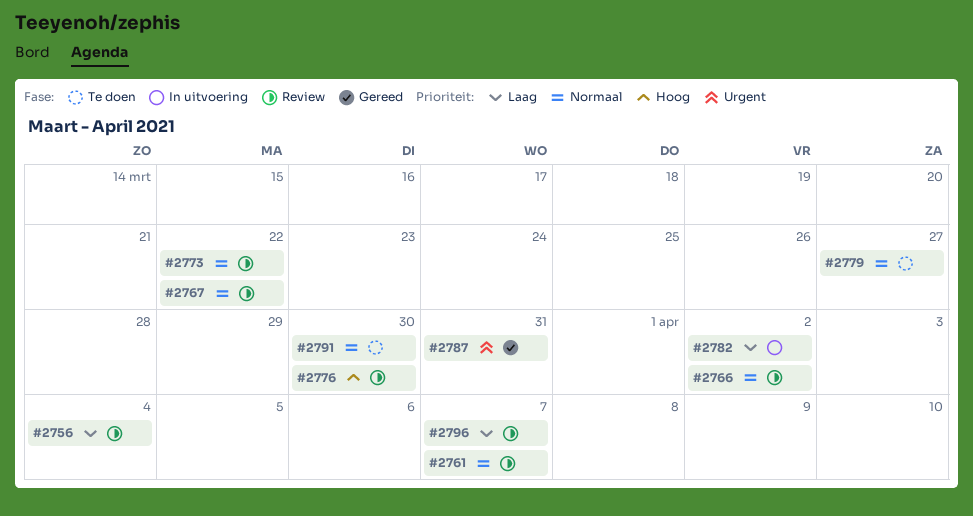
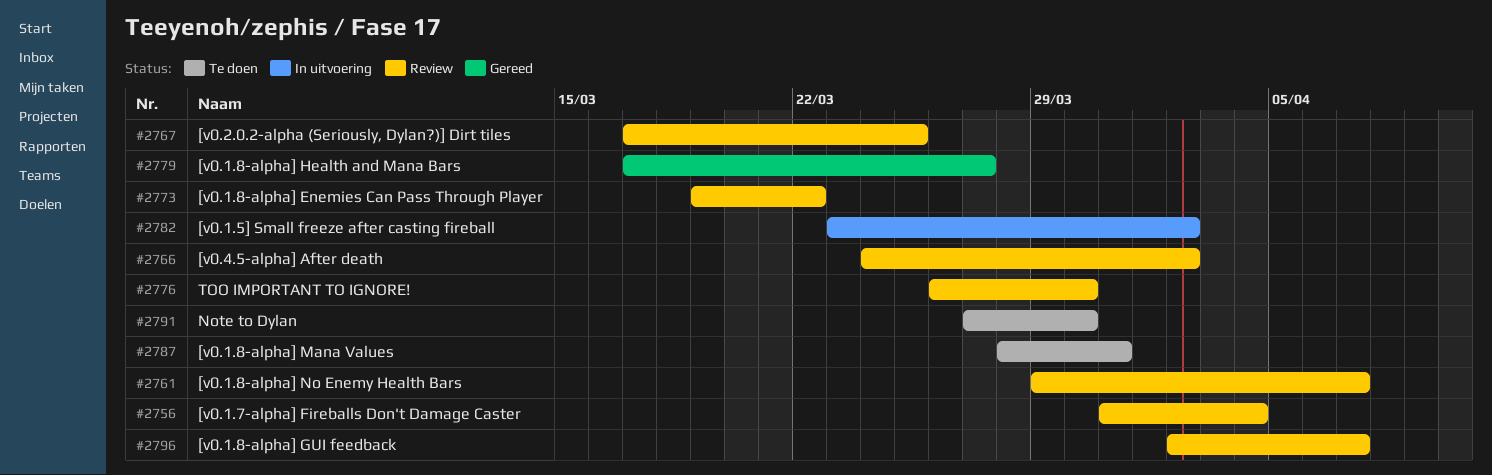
#2767, due: Mar 22 -> Mar 25
#2779, status: Te doen -> Gereed
#2787, status: Gereed -> Te doen

